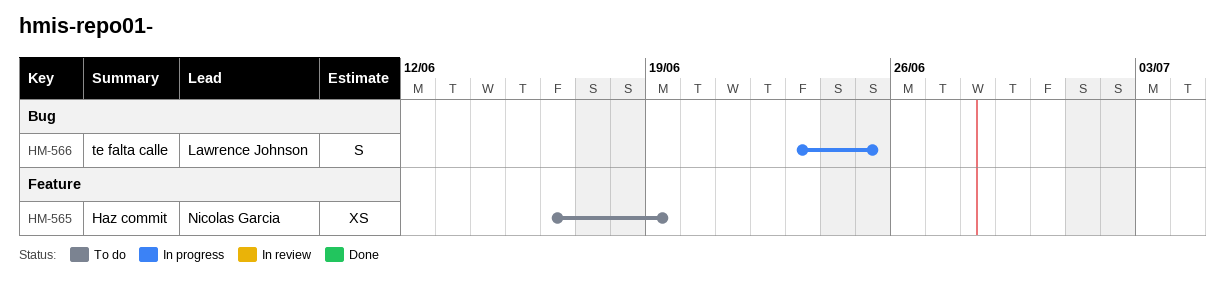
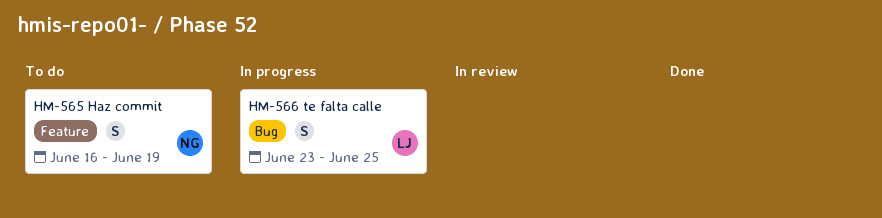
HM-565, estimate: XS -> S

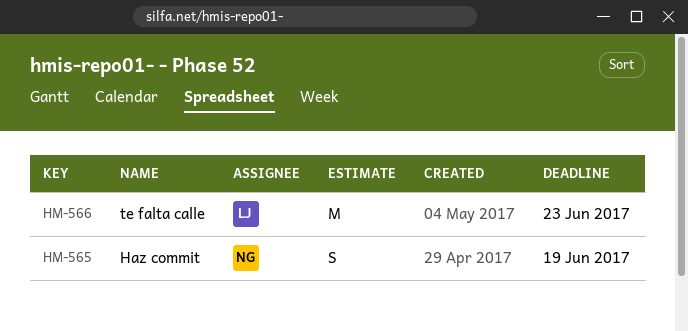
HM-566, estimate: S -> M
HM-566, due: Jun 25 -> Jun 23

